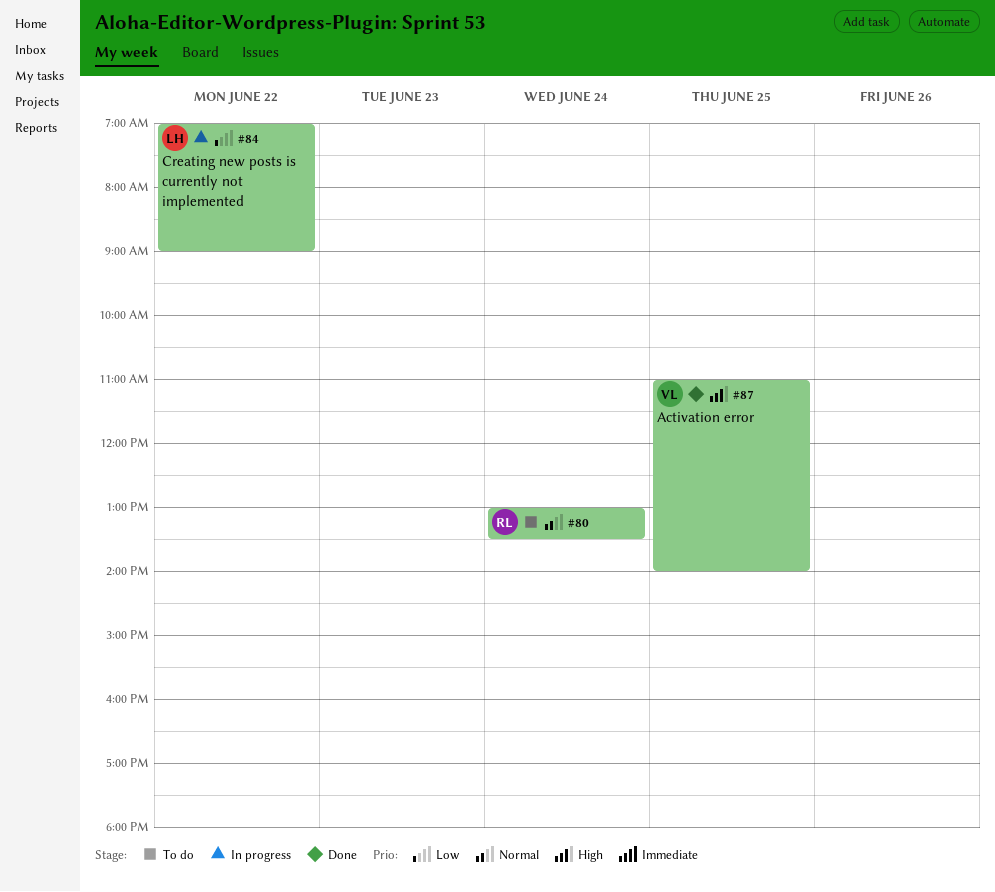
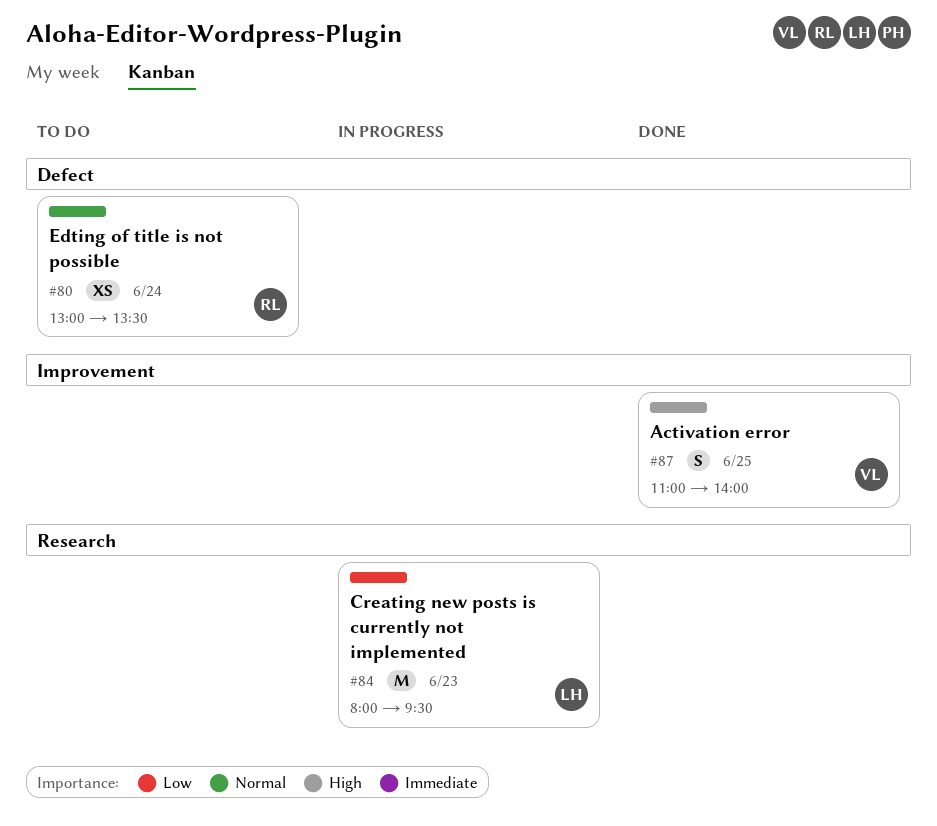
#84, day: Jun 22 -> Jun 23
#84, begins: 07:00 -> 08:00
#84, ends: 09:00 -> 09:30

